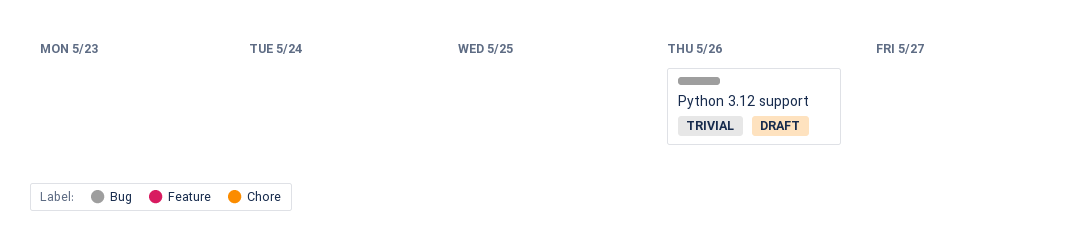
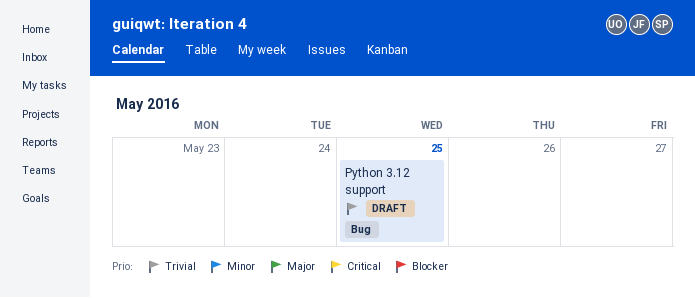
Python 3.12 support, due: May 26 -> May 25

